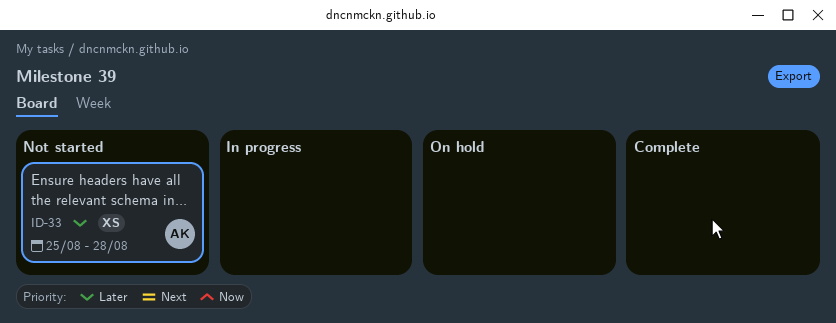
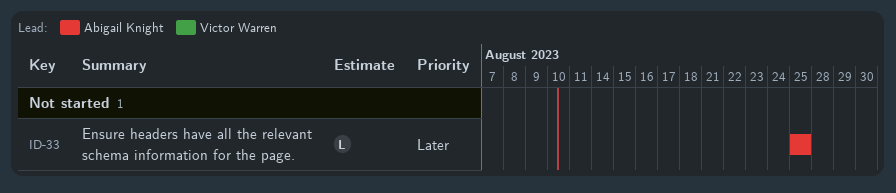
ID-33, estimate: XS -> L
ID-33, due: Aug 28 -> Aug 25

